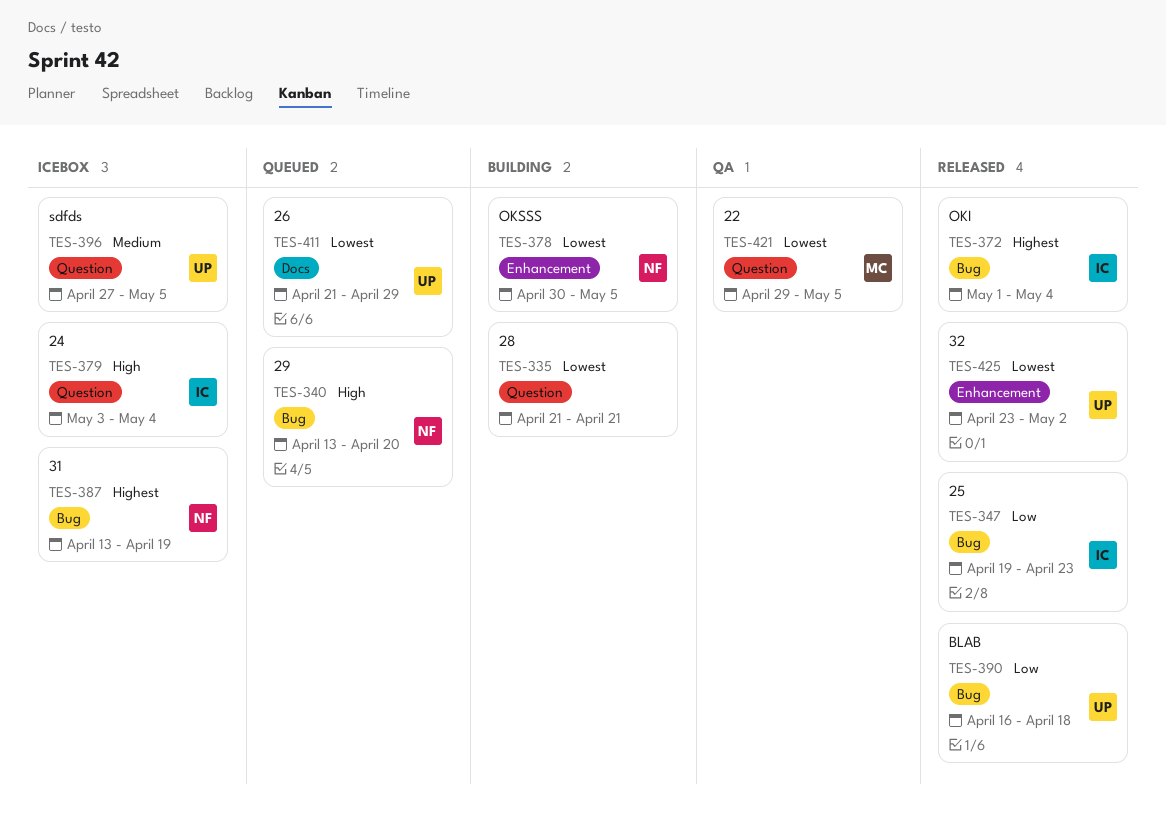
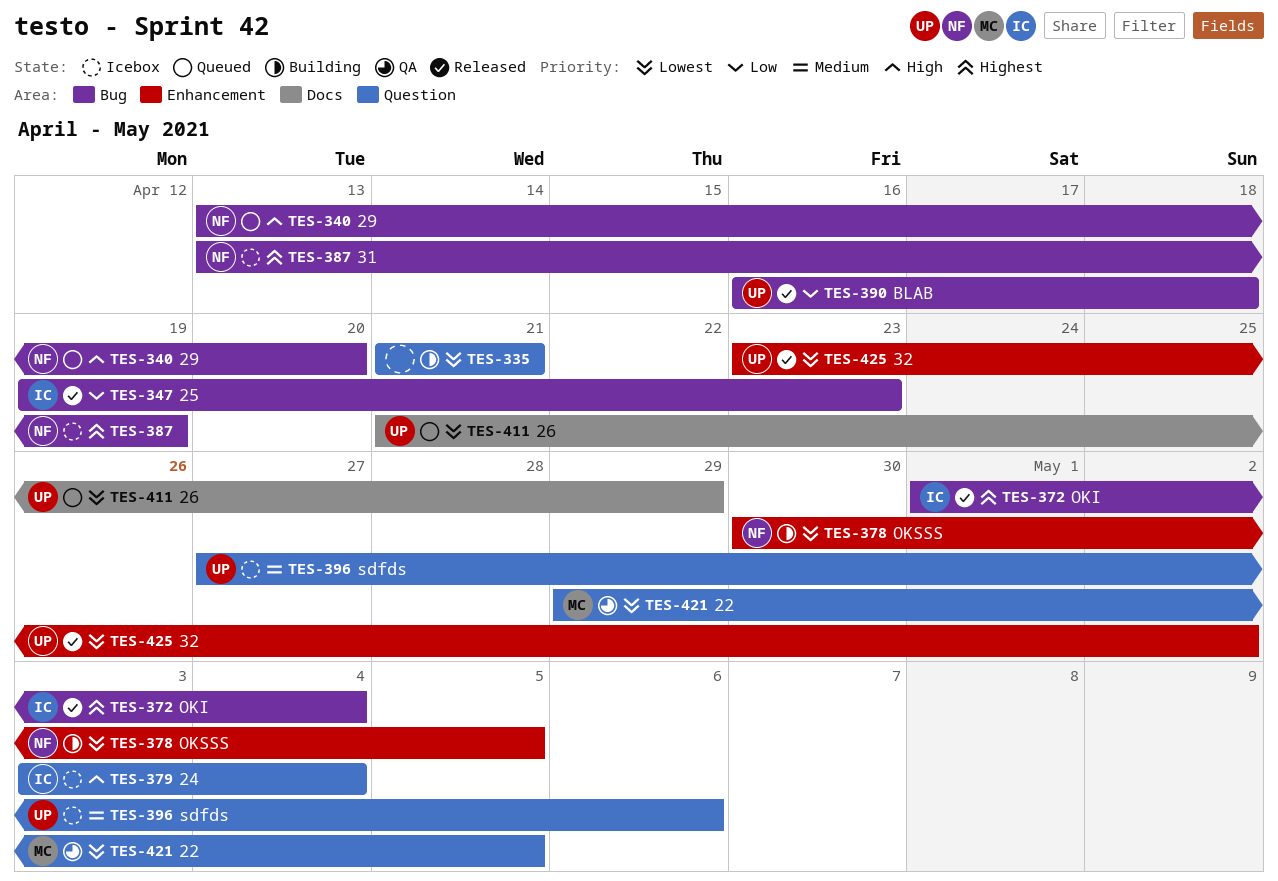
TES-396, due: May 5 -> May 6

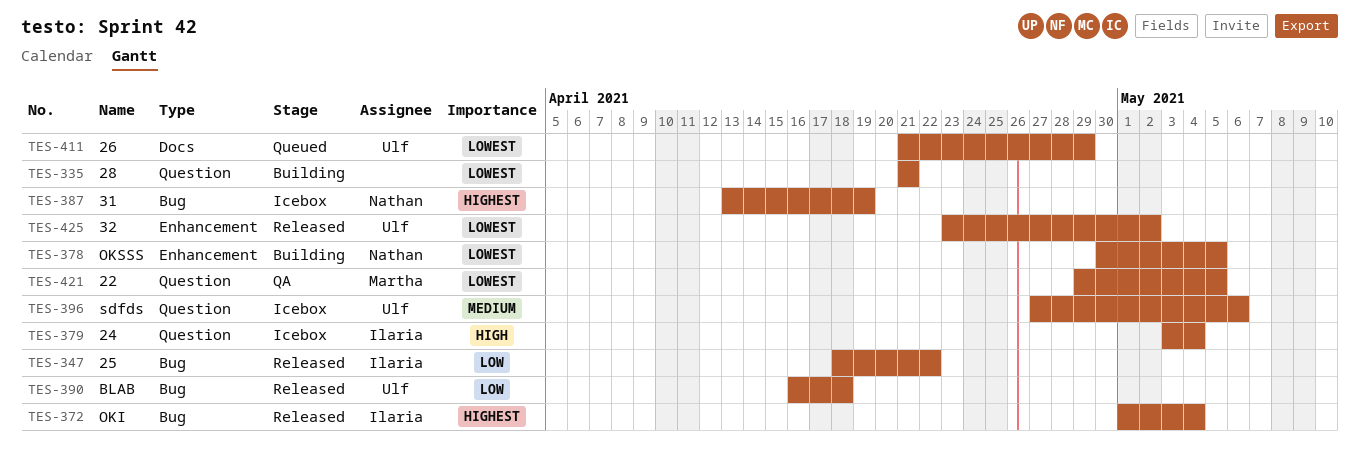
TES-340: present -> none
TES-347, start: Apr 19 -> Apr 18
TES-347, due: Apr 23 -> Apr 22

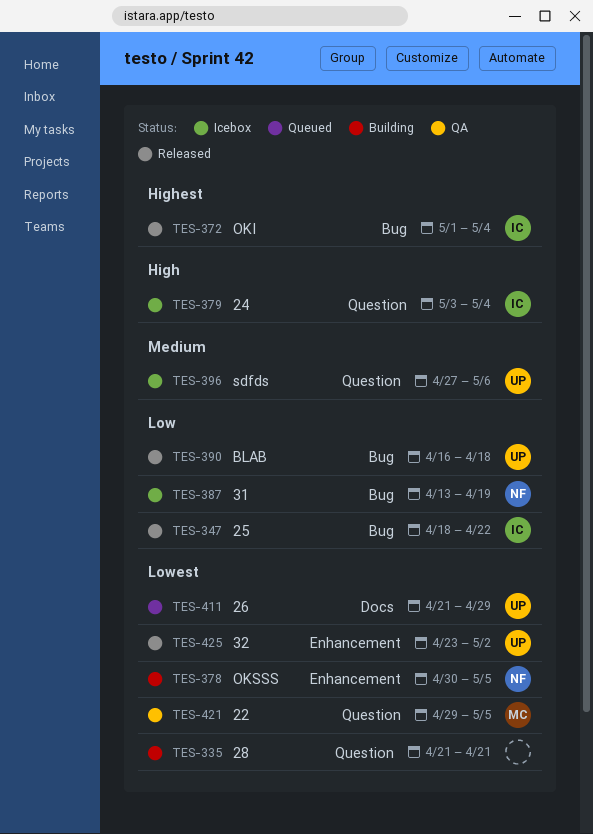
TES-387, priority: Highest -> Low

